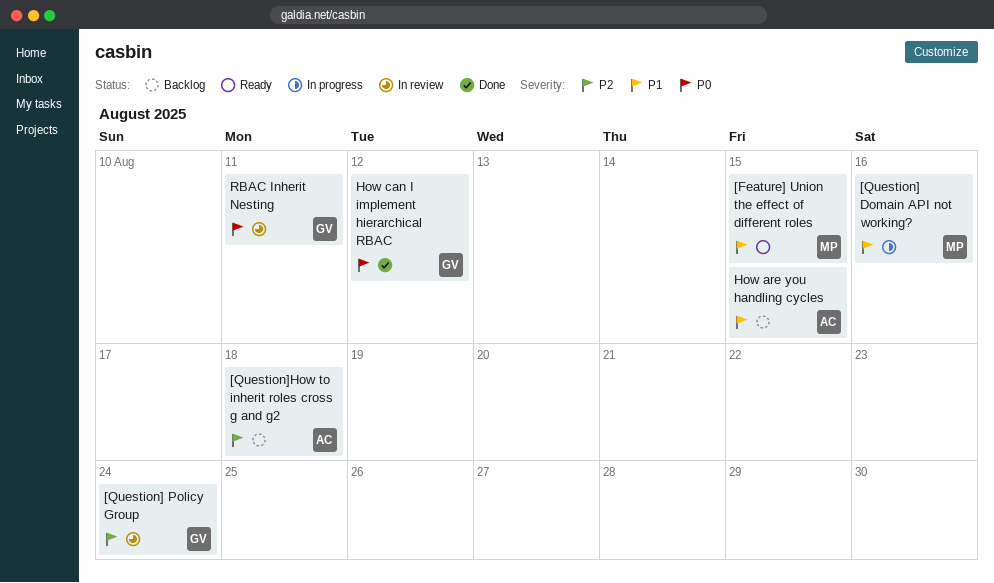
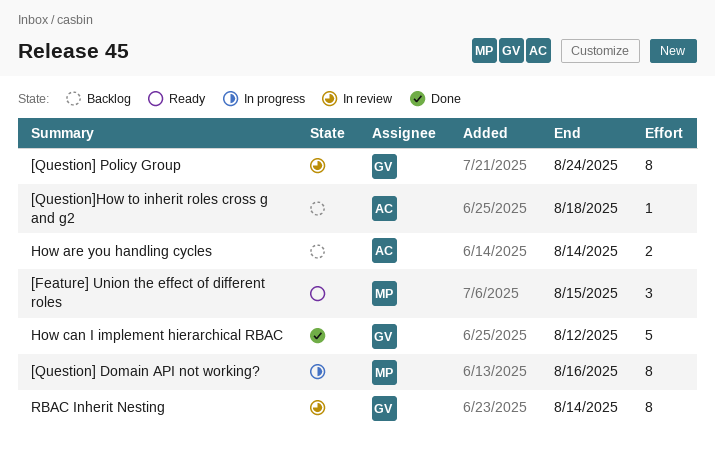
How are you handling cycles, due: Aug 15 -> Aug 14
RBAC Inherit Nesting, due: Aug 11 -> Aug 14

